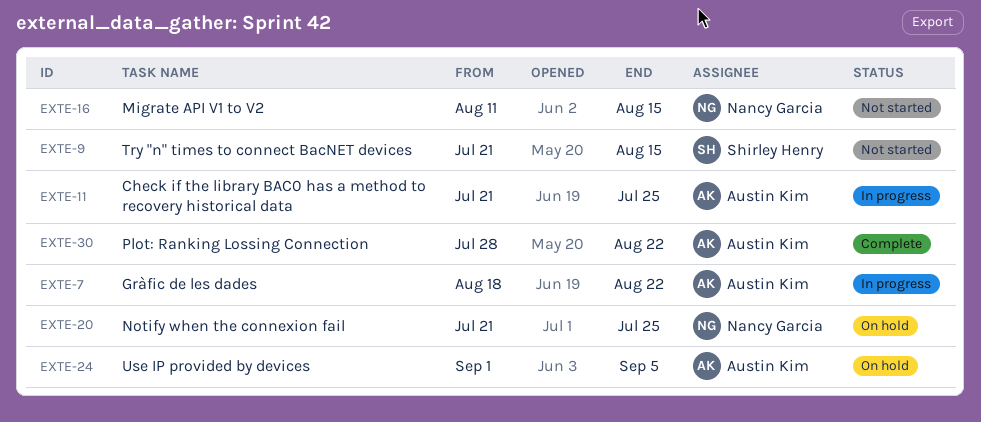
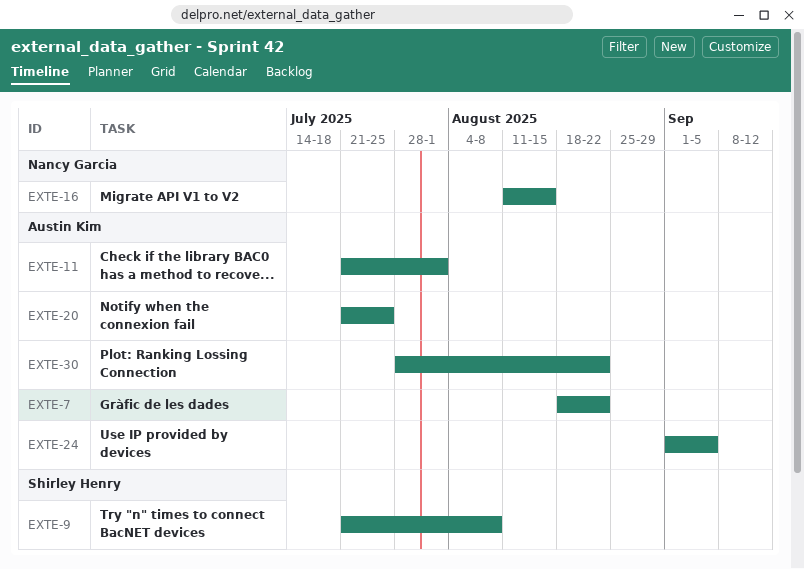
EXTE-9, due: Aug 15 -> Aug 8
EXTE-11, due: Jul 25 -> Aug 1
EXTE-20, owner: Nancy Garcia -> Austin Kim

